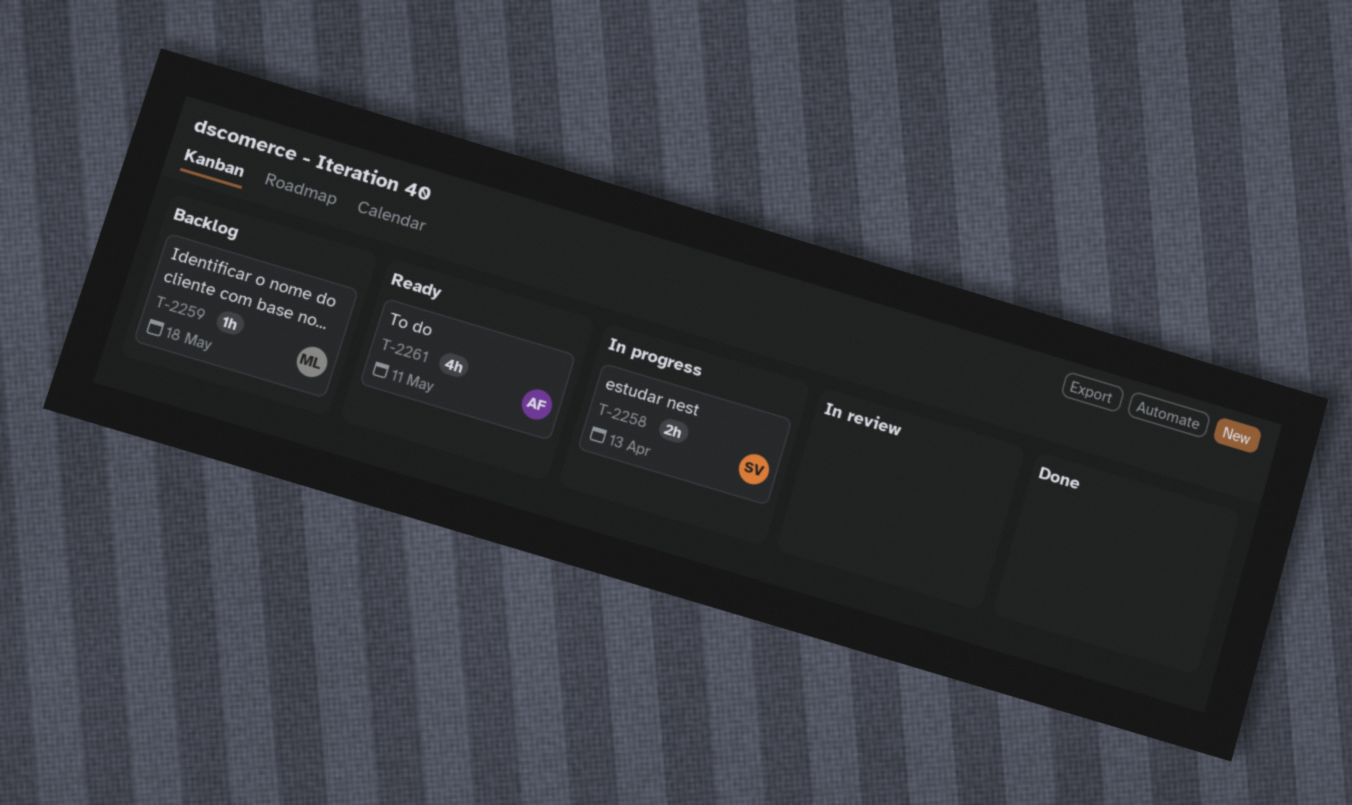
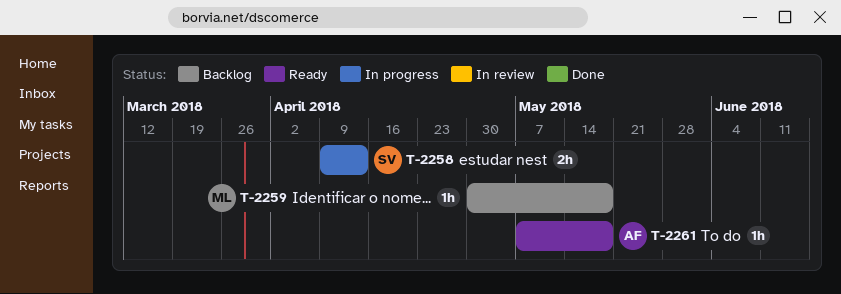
T-2261, estimate: 4h -> 1h
T-2261, due: May 11 -> May 18

